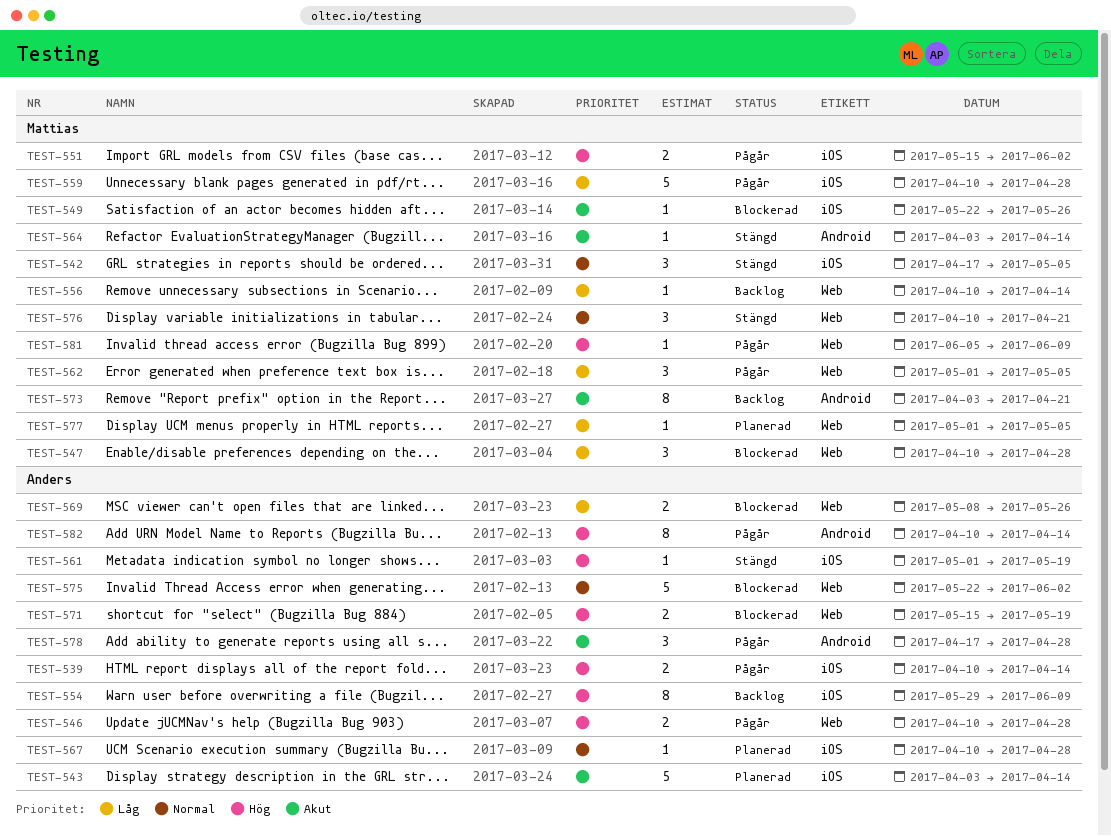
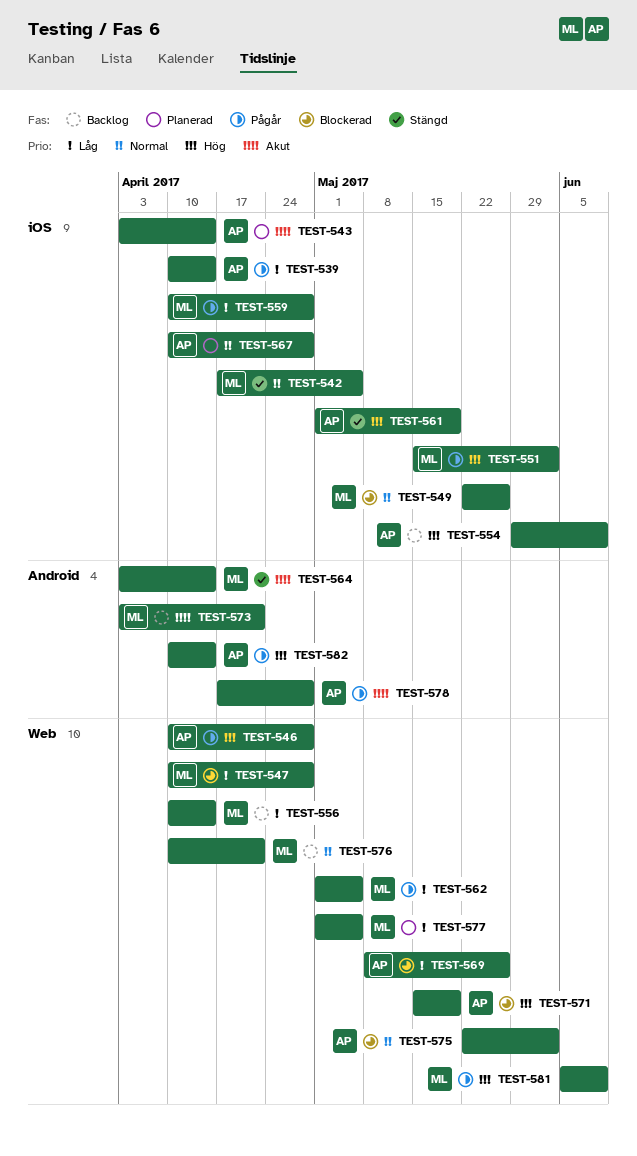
TEST-539, priority: Hög -> Låg
TEST-549, priority: Akut -> Normal
TEST-576, status: Stängd -> Backlog

